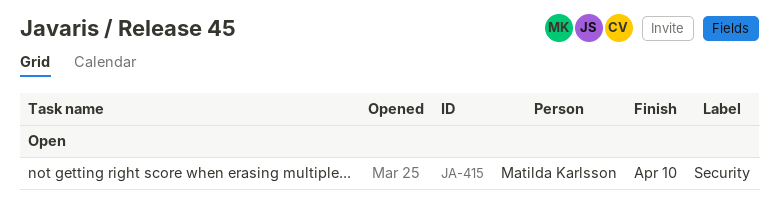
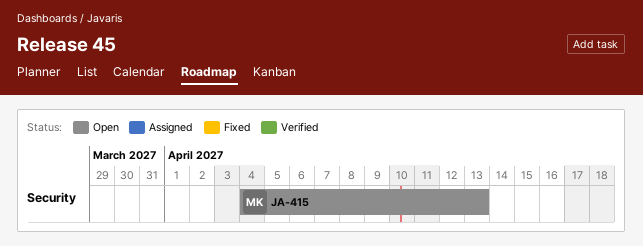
JA-415, due: Apr 10 -> Apr 13

